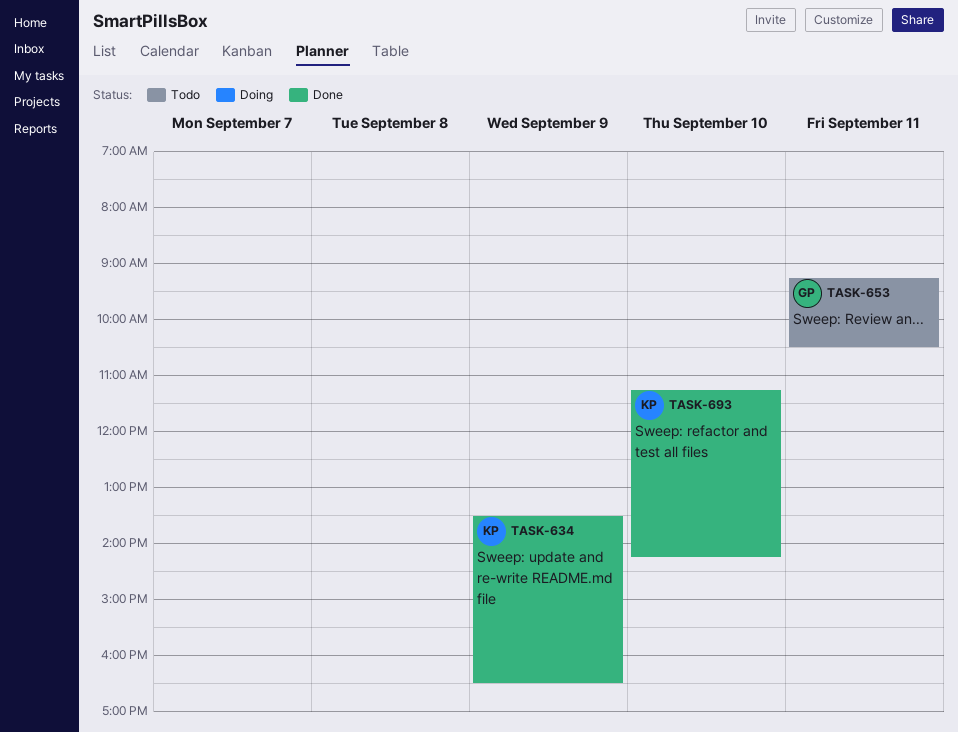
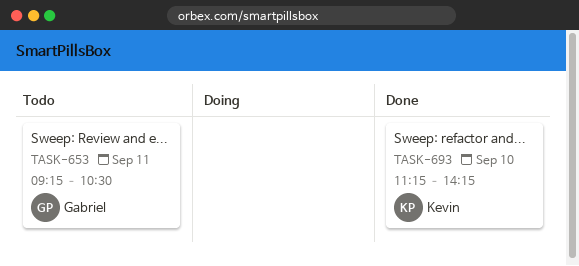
TASK-634: present -> none

